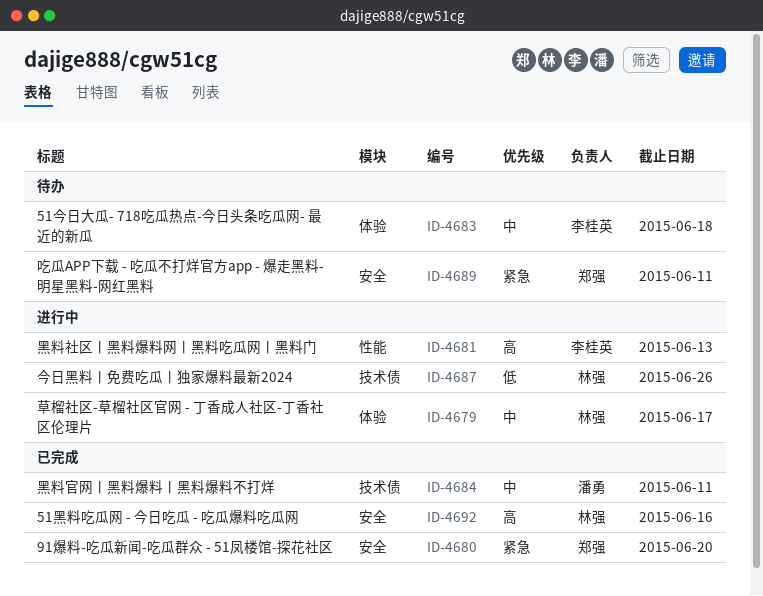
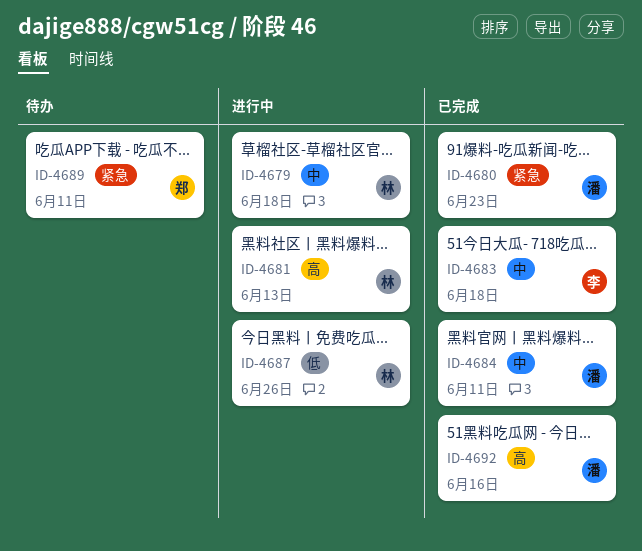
ID-4679, due: Jun 17 -> Jun 18
ID-4680, owner: 郑强 -> 潘勇
ID-4680, due: Jun 20 -> Jun 23
ID-4681, owner: 李桂英 -> 林强
ID-4683, status: 待办 -> 已完成
ID-4692, owner: 林强 -> 潘勇

